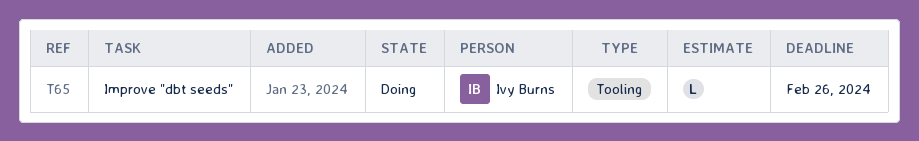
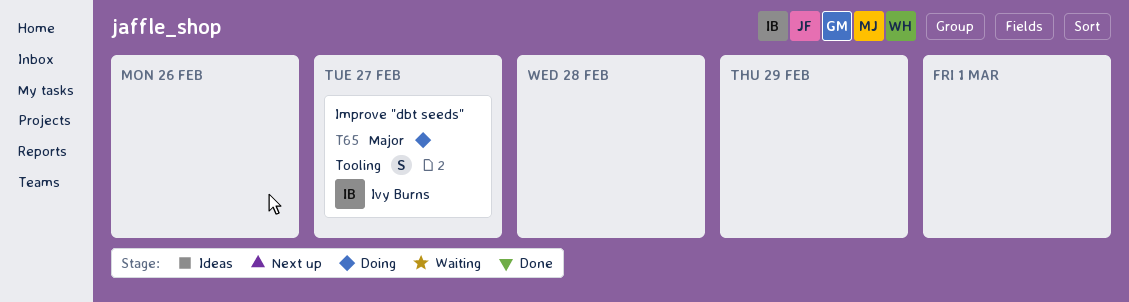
T65, estimate: L -> S
T65, due: Feb 26 -> Feb 27

